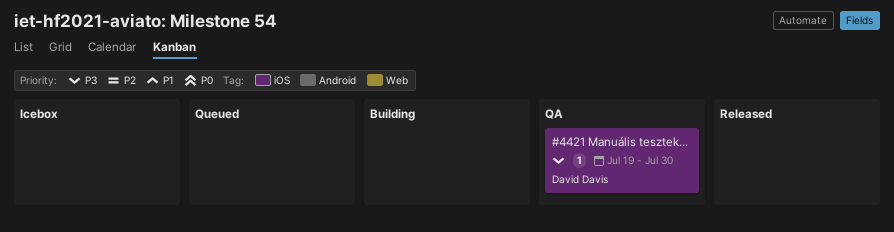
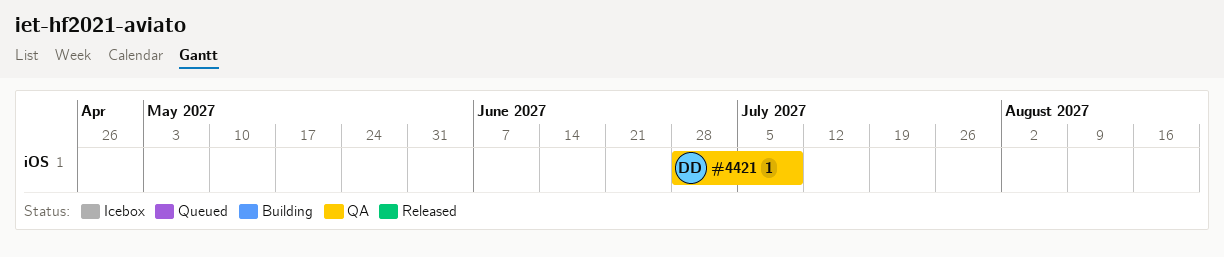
#4421, start: Jul 19 -> Jun 28
#4421, due: Jul 30 -> Jul 9

